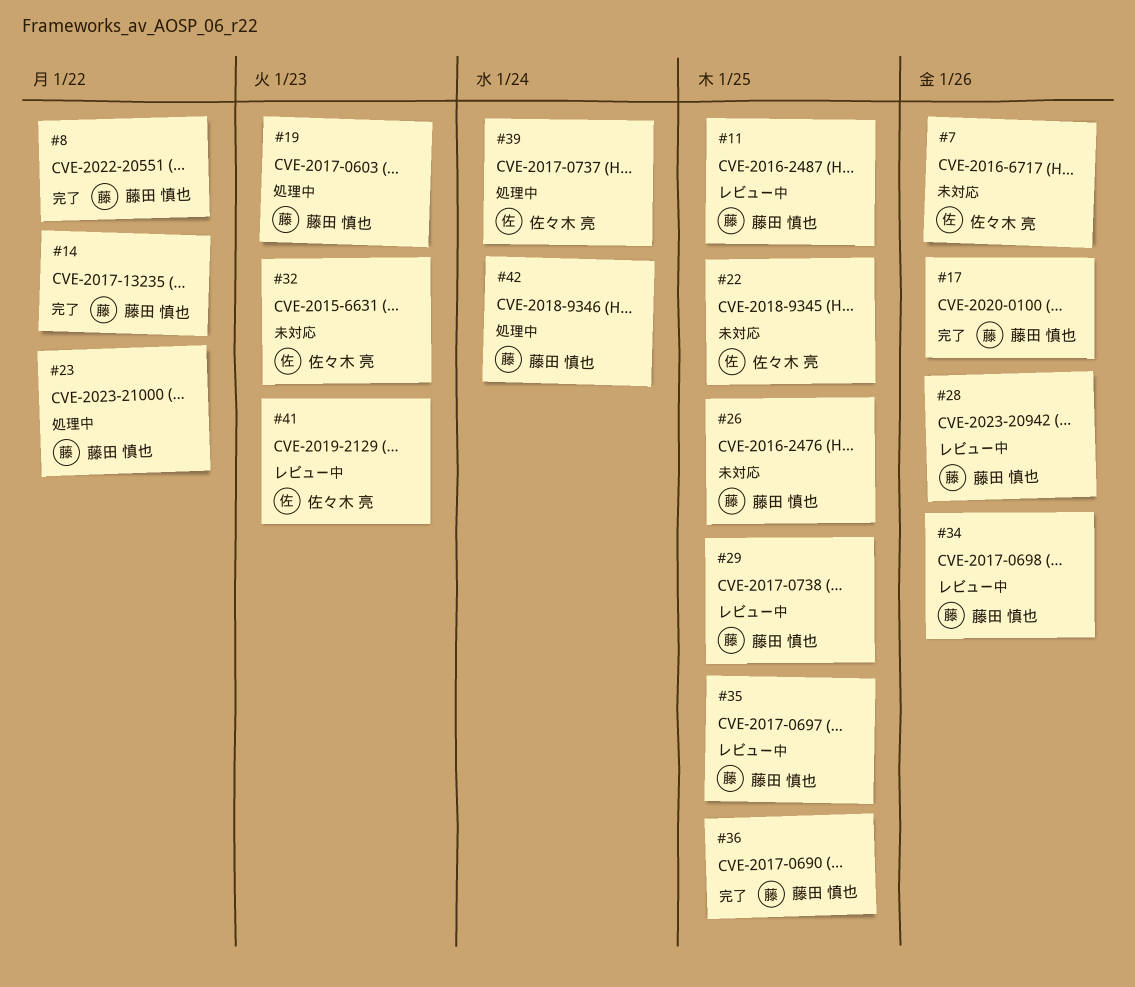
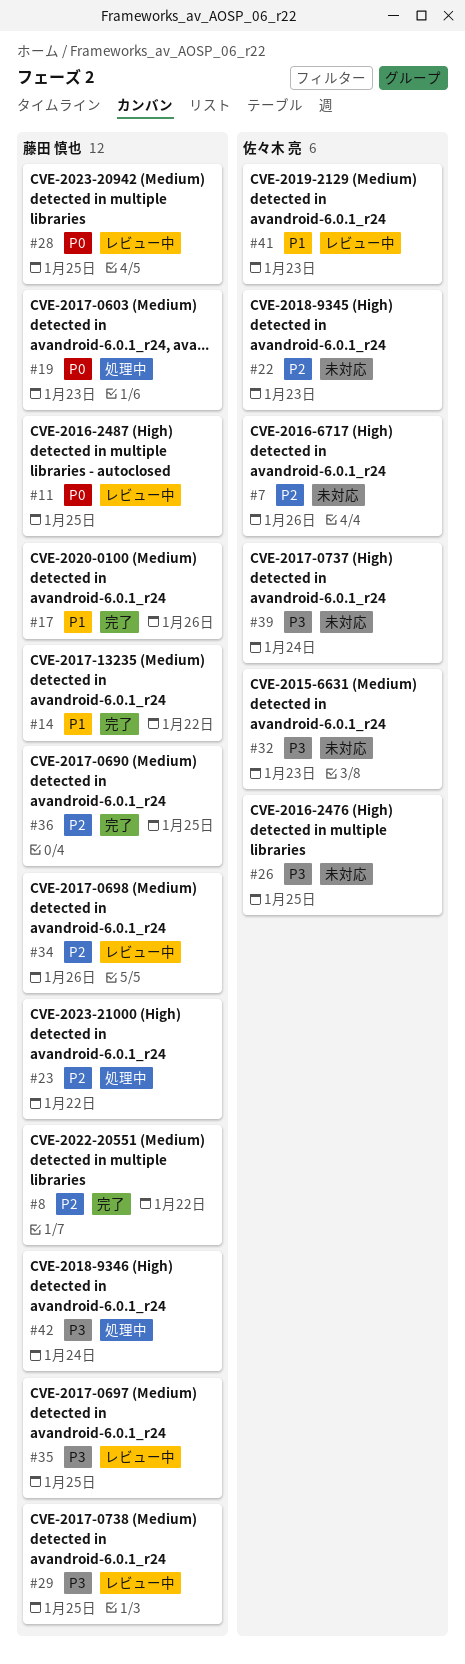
#22, due: Jan 25 -> Jan 23
#26, owner: 藤田 慎也 -> 佐々木 亮
#28, due: Jan 26 -> Jan 25
#39, status: 処理中 -> 未対応

